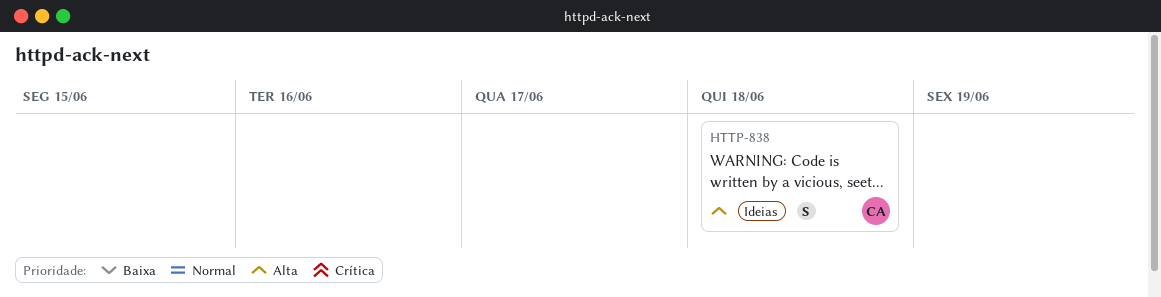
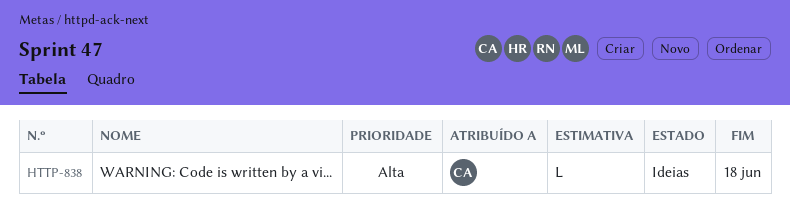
HTTP-838, estimate: S -> L

